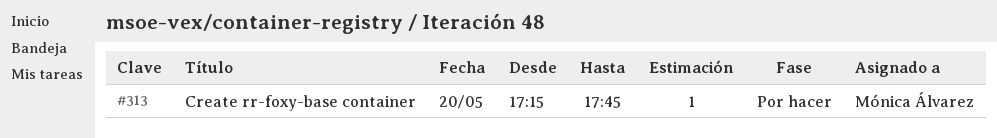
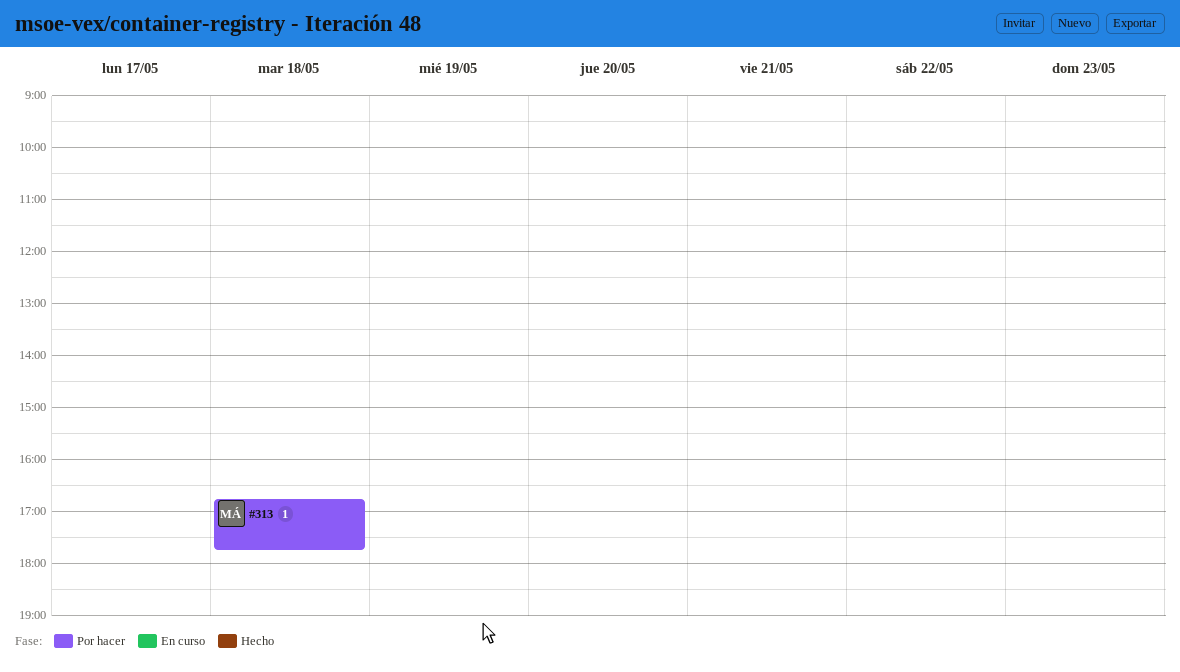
#313, day: May 20 -> May 18
#313, begins: 17:15 -> 16:45

